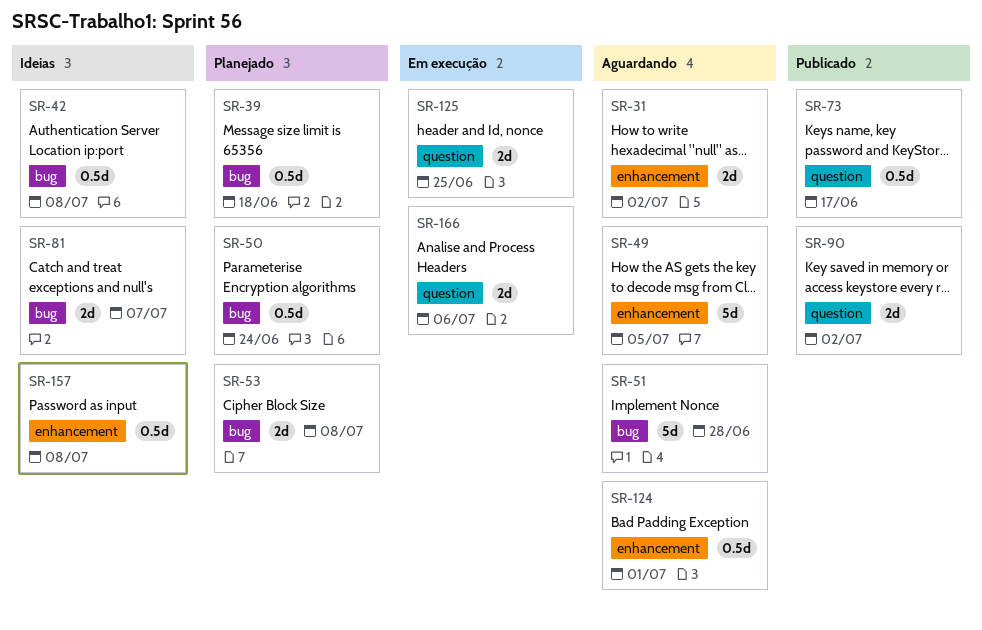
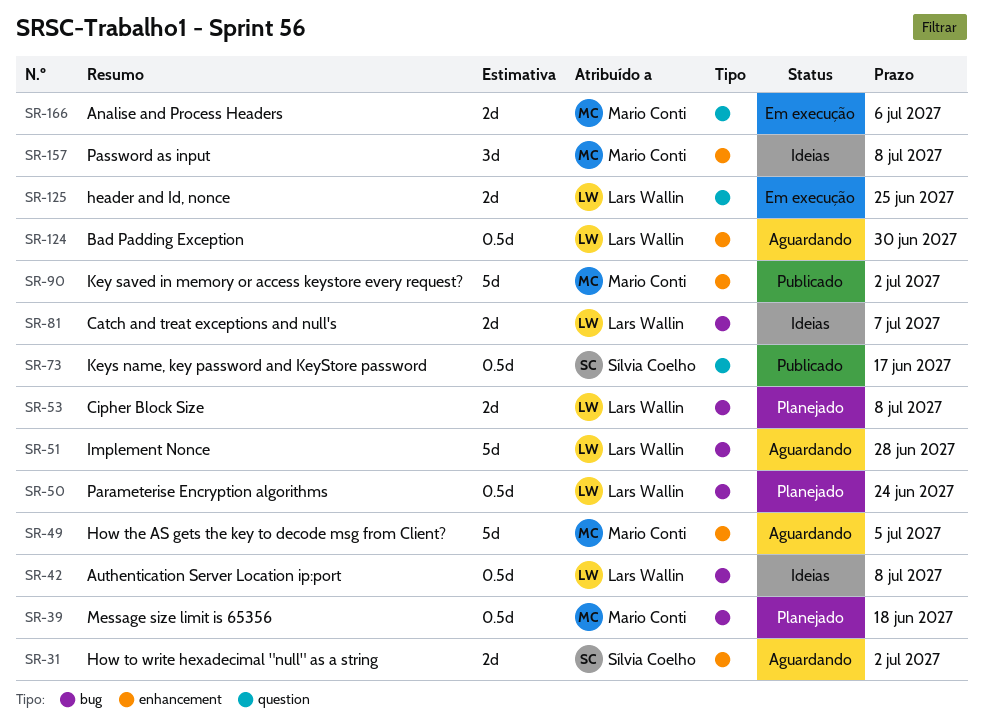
SR-90, label: question -> enhancement
SR-90, estimate: 2d -> 5d
SR-124, due: Jul 1 -> Jun 30
SR-157, estimate: 0.5d -> 3d

